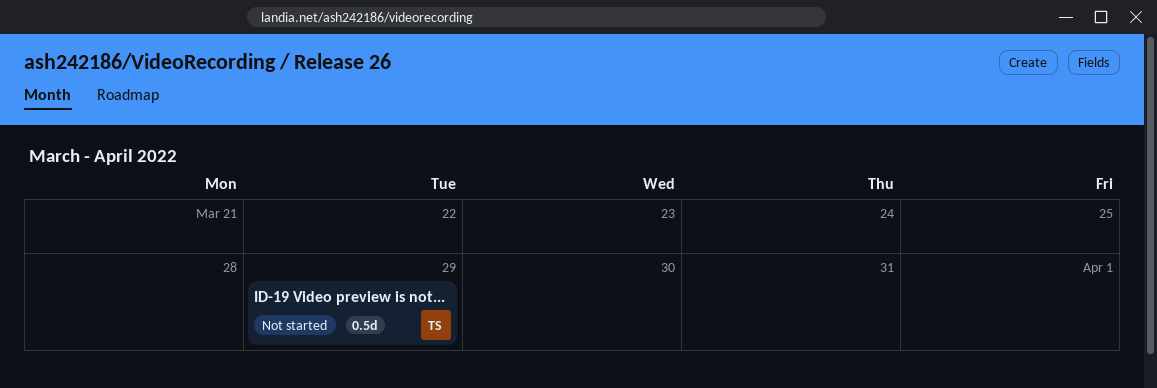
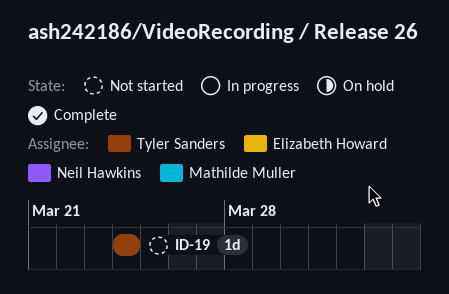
ID-19, estimate: 0.5d -> 1d
ID-19, due: Mar 29 -> Mar 24

